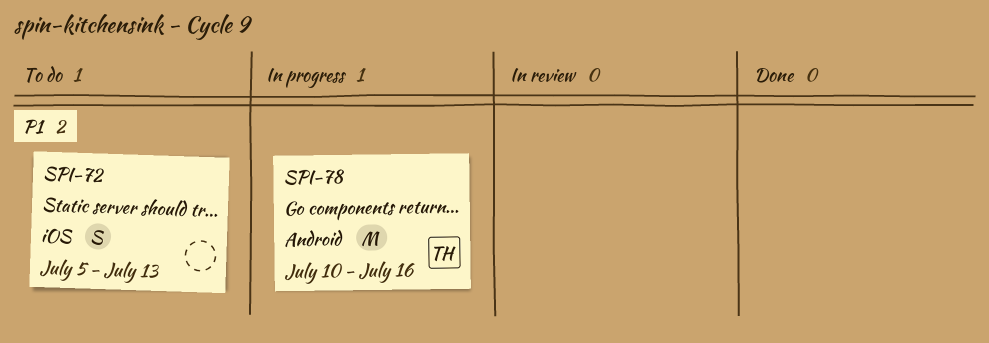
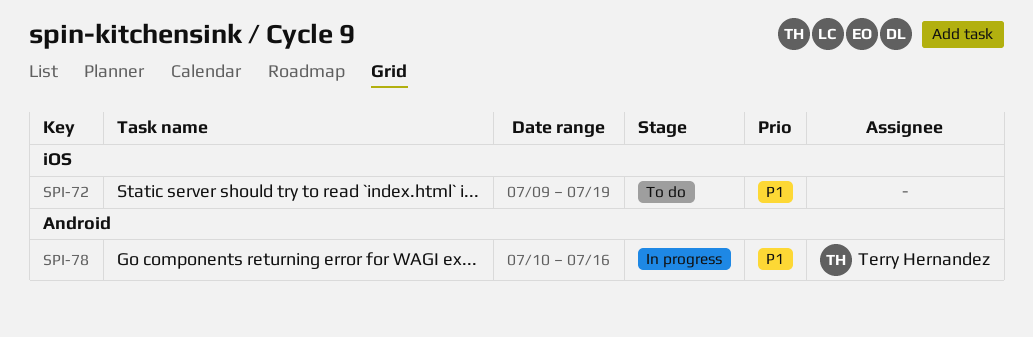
SPI-72, start: Jul 5 -> Jul 9
SPI-72, due: Jul 13 -> Jul 19

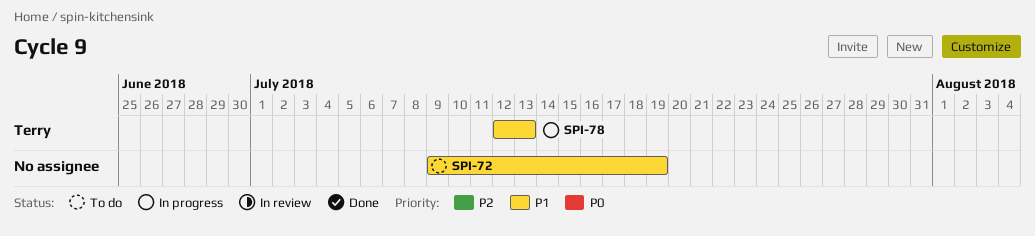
SPI-78, start: Jul 10 -> Jul 12
SPI-78, due: Jul 16 -> Jul 13

